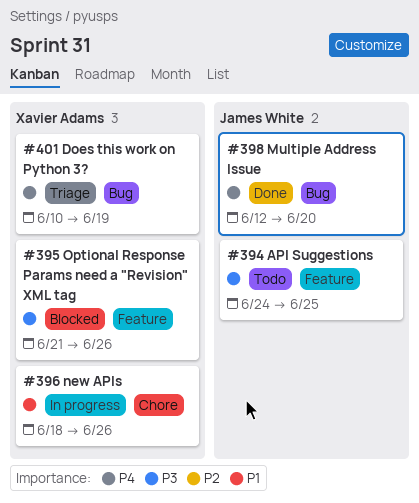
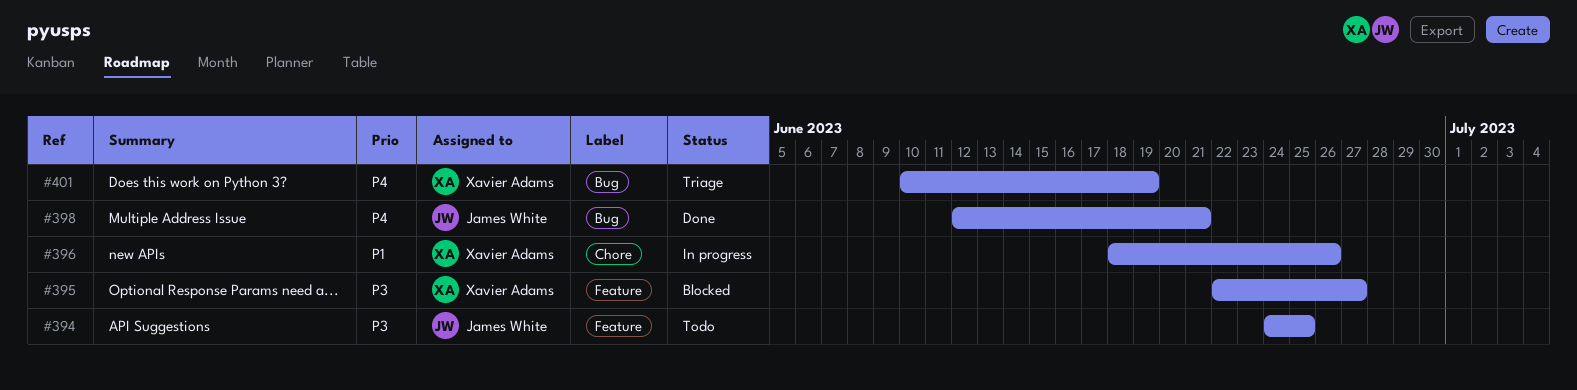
#395, start: Jun 21 -> Jun 22
#395, due: Jun 26 -> Jun 27
#398, due: Jun 20 -> Jun 21

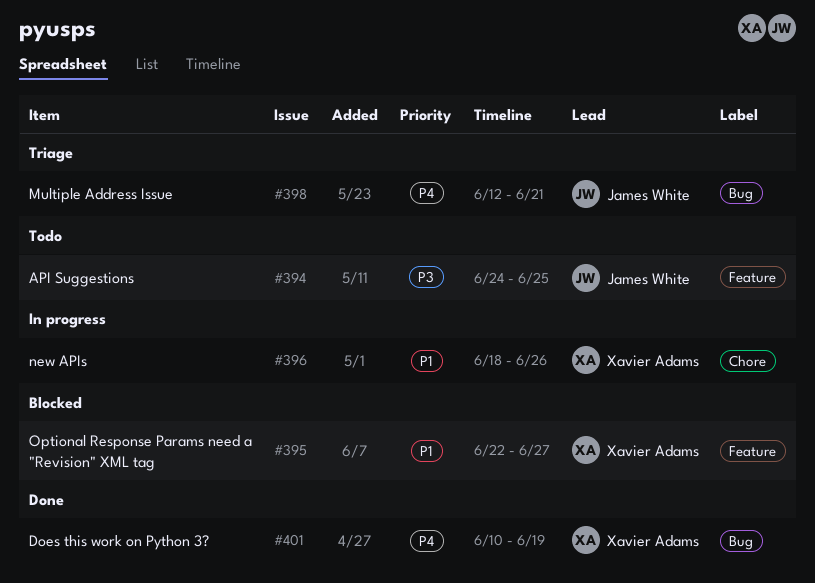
#395, priority: P3 -> P1
#398, status: Done -> Triage
#401, status: Triage -> Done

